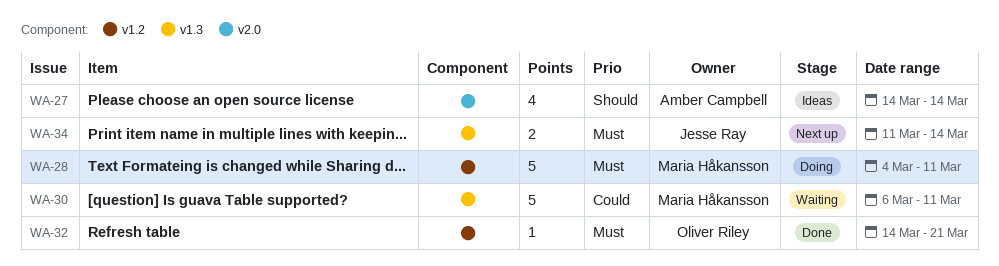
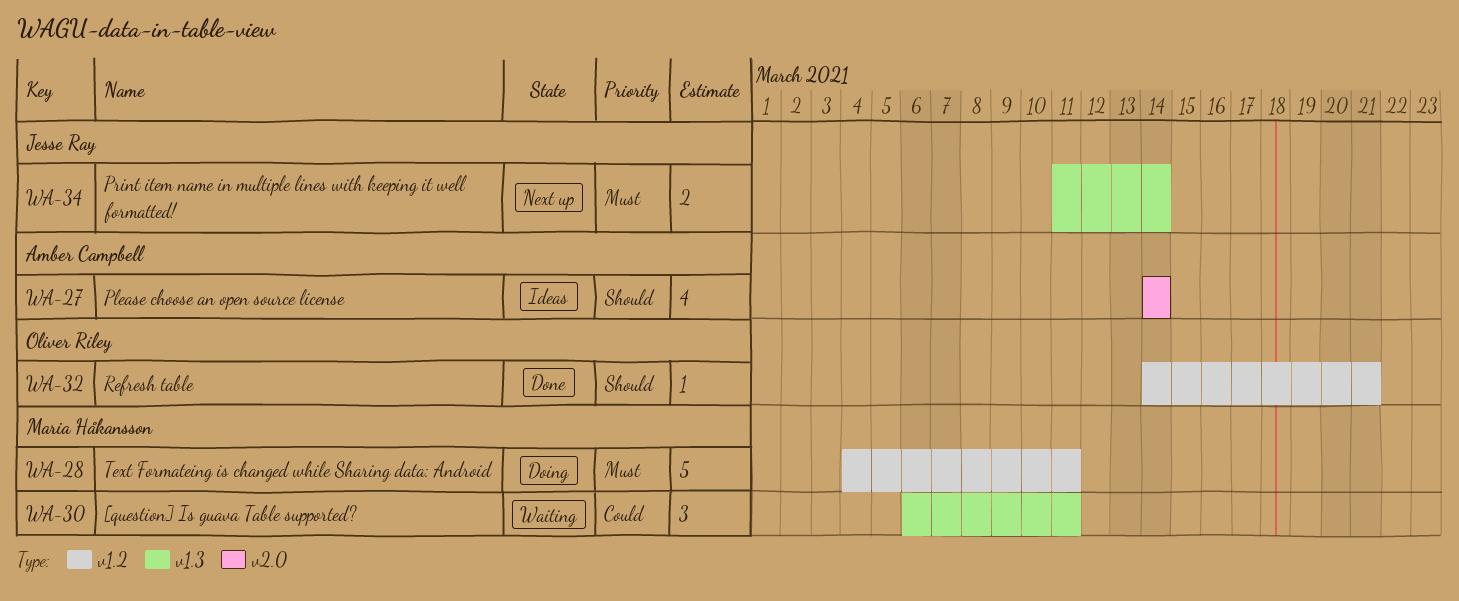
WA-30, estimate: 5 -> 3
WA-32, priority: Must -> Should

